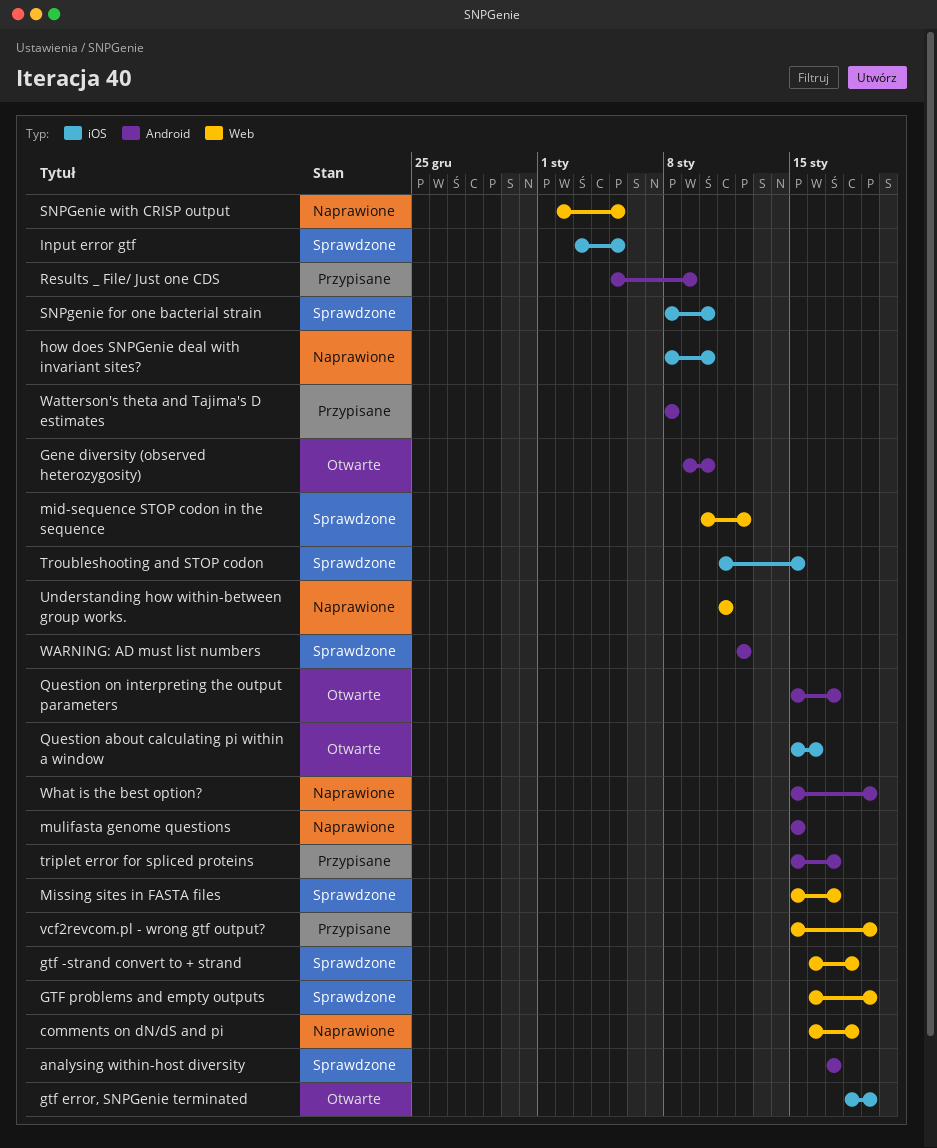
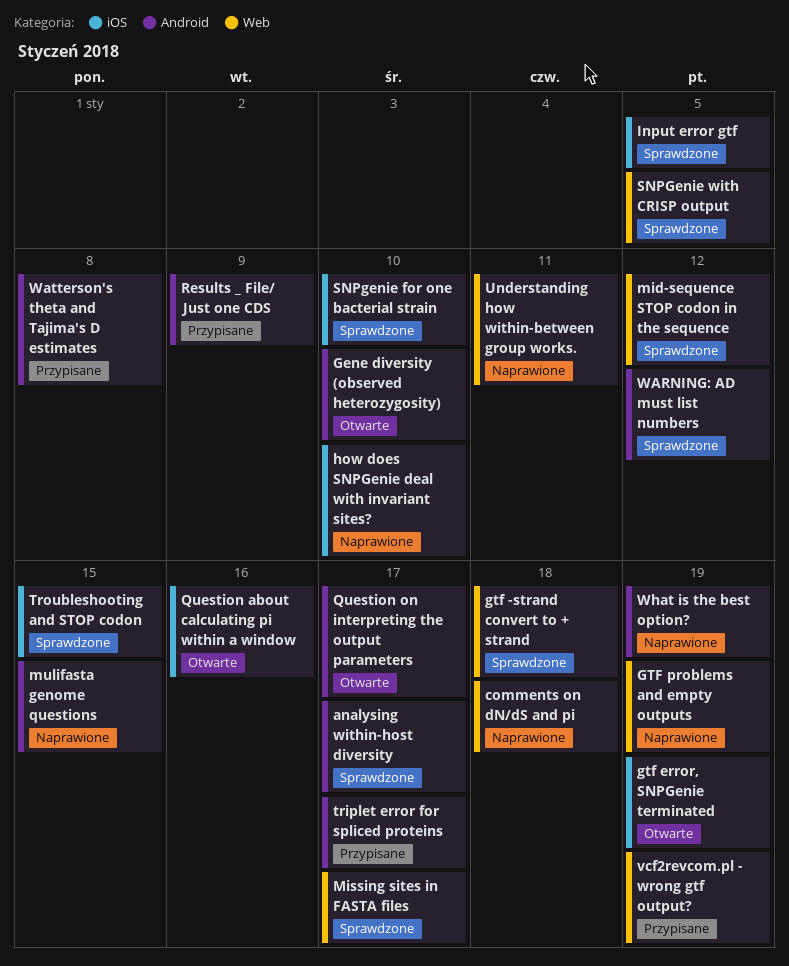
GTF problems and empty outputs, status: Sprawdzone -> Naprawione
SNPGenie with CRISP output, status: Naprawione -> Sprawdzone

